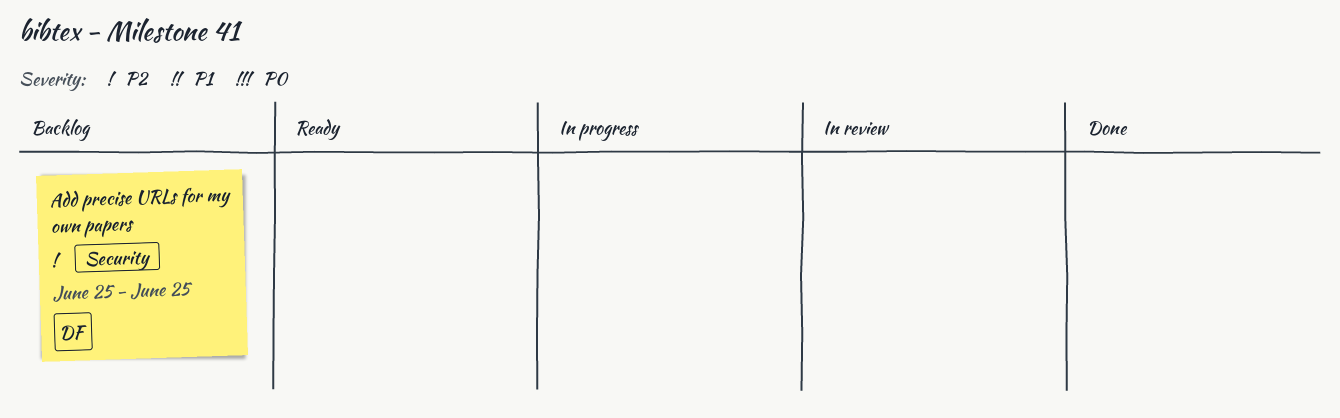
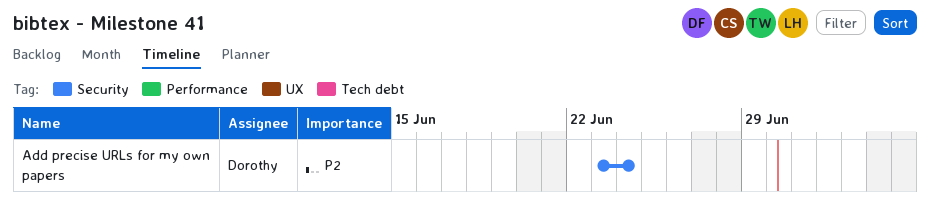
Add precise URLs for my own papers, start: Jun 25 -> Jun 23
Add precise URLs for my own papers, due: Jun 25 -> Jun 24

